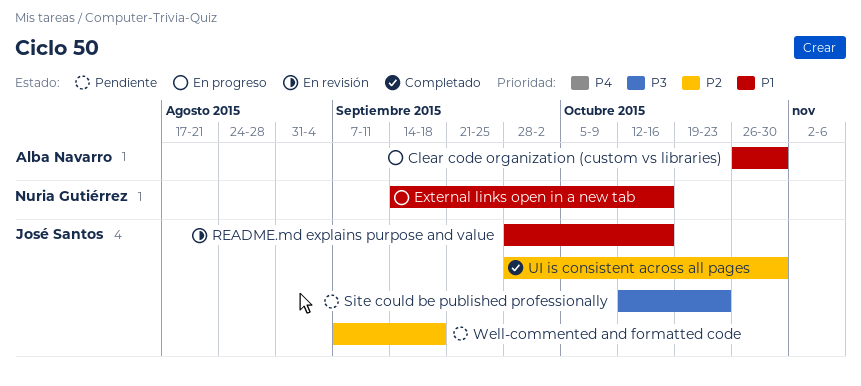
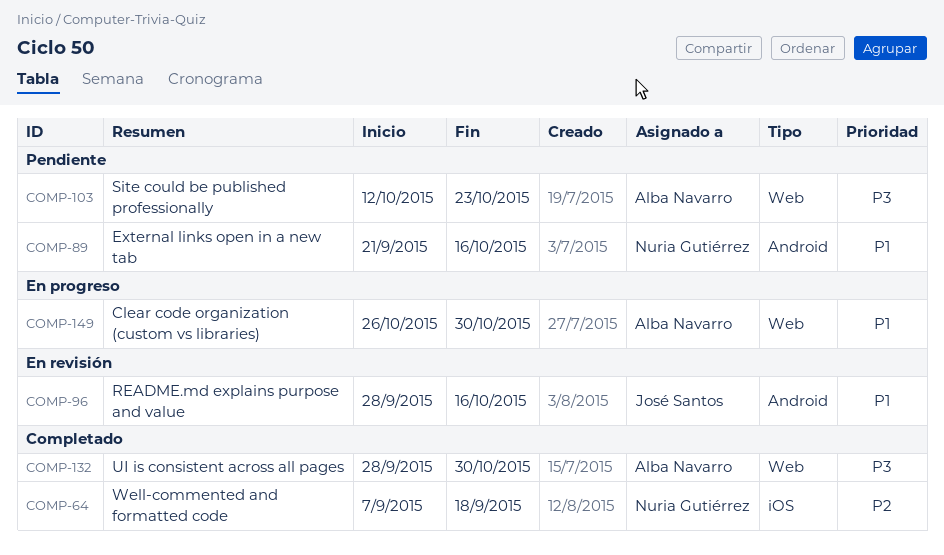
External links open in a new tab, status: En progreso -> Pendiente
External links open in a new tab, start: Sep 14 -> Sep 21
Site could be published professionally, owner: José Santos -> Alba Navarro
UI is consistent across all pages, owner: José Santos -> Alba Navarro
UI is consistent across all pages, priority: P2 -> P3
Well-commented and formatted code, status: Pendiente -> Completado
Well-commented and formatted code, owner: José Santos -> Nuria Gutiérrez

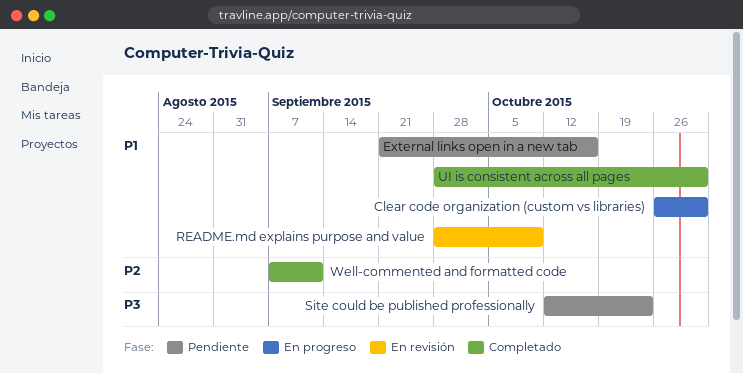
README.md explains purpose and value, due: Oct 16 -> Oct 9
UI is consistent across all pages, priority: P3 -> P1
Well-commented and formatted code, due: Sep 18 -> Sep 11

